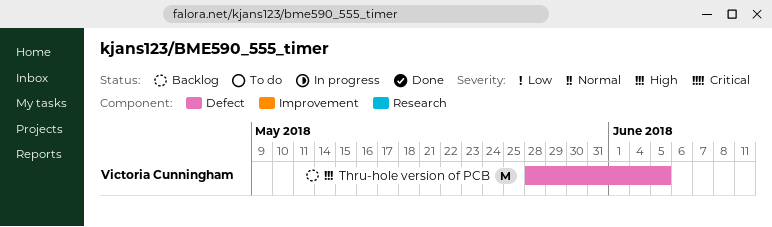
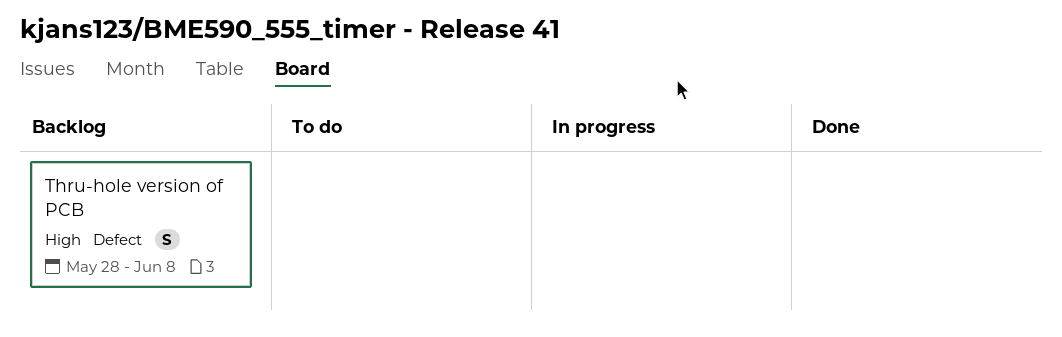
Thru-hole version of PCB, estimate: M -> S
Thru-hole version of PCB, due: Jun 5 -> Jun 8

